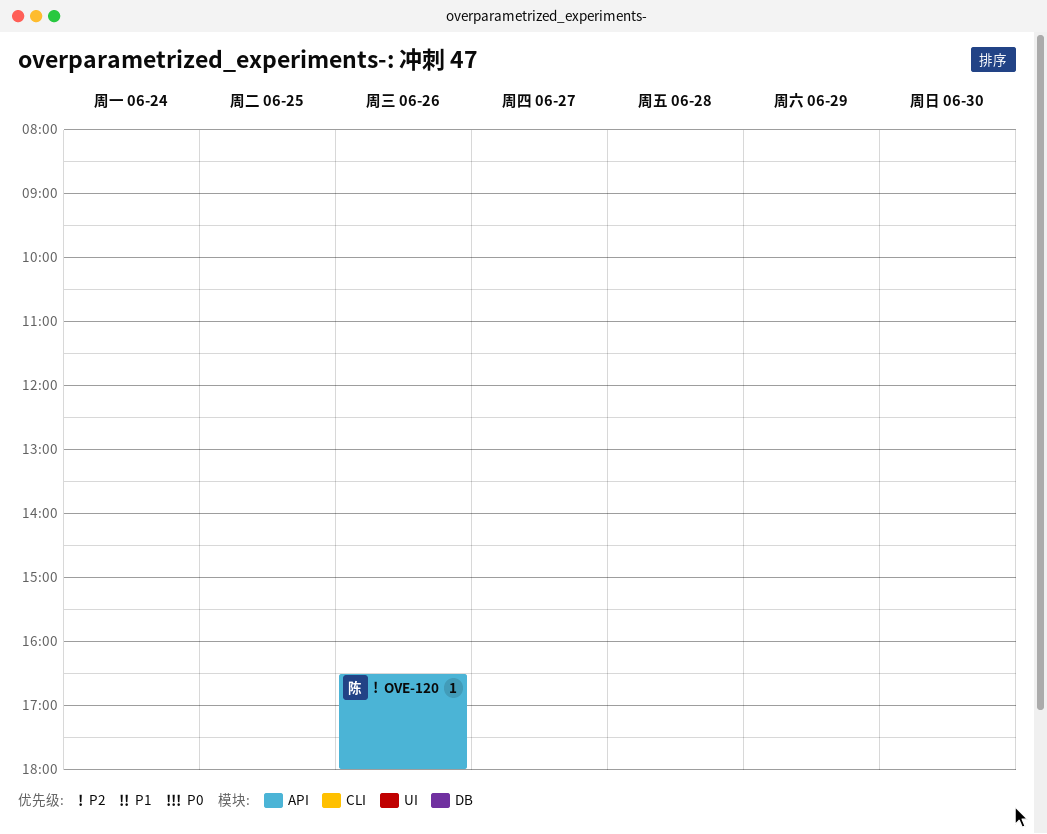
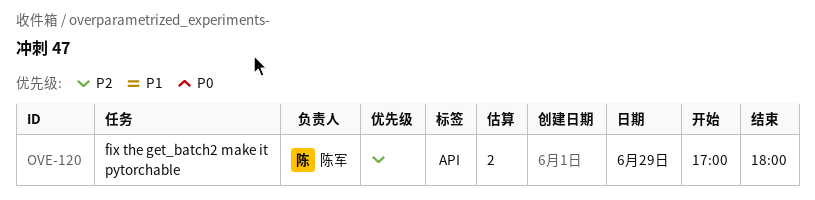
OVE-120, estimate: 1 -> 2
OVE-120, day: Jun 26 -> Jun 29
OVE-120, begins: 16:30 -> 17:00

